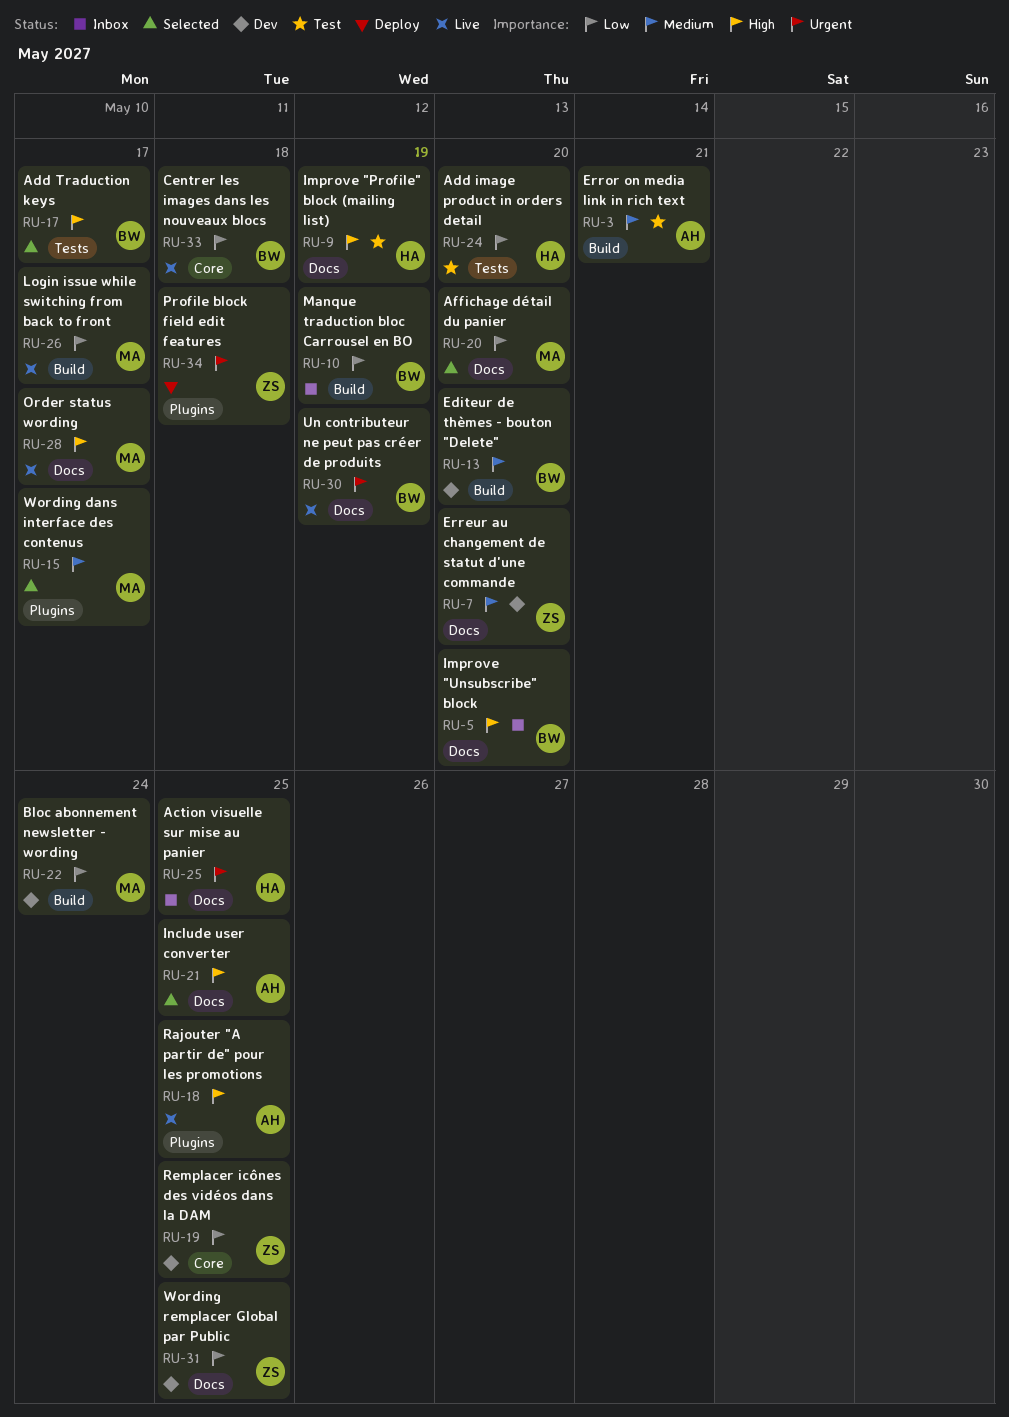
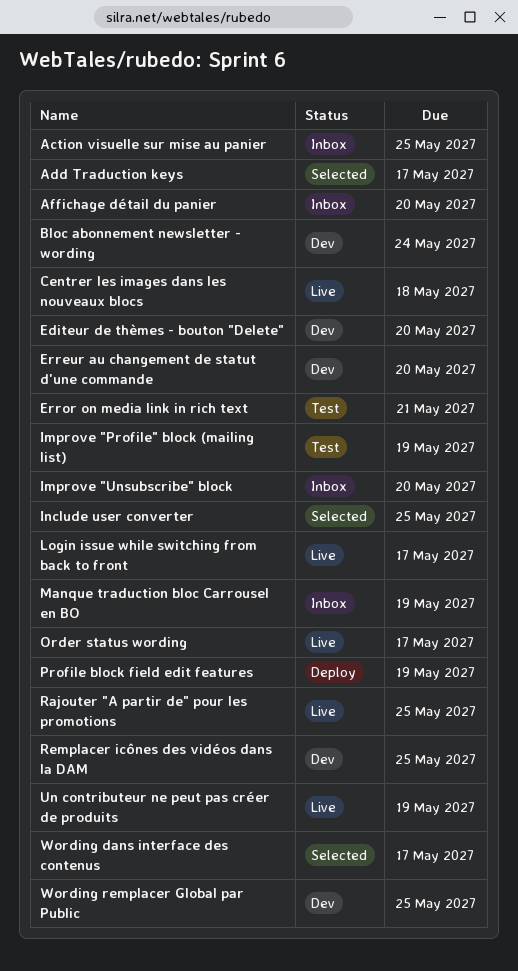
Add image product in orders detail: present -> none
Affichage détail du panier, status: Selected -> Inbox
Profile block field edit features, due: May 18 -> May 19

